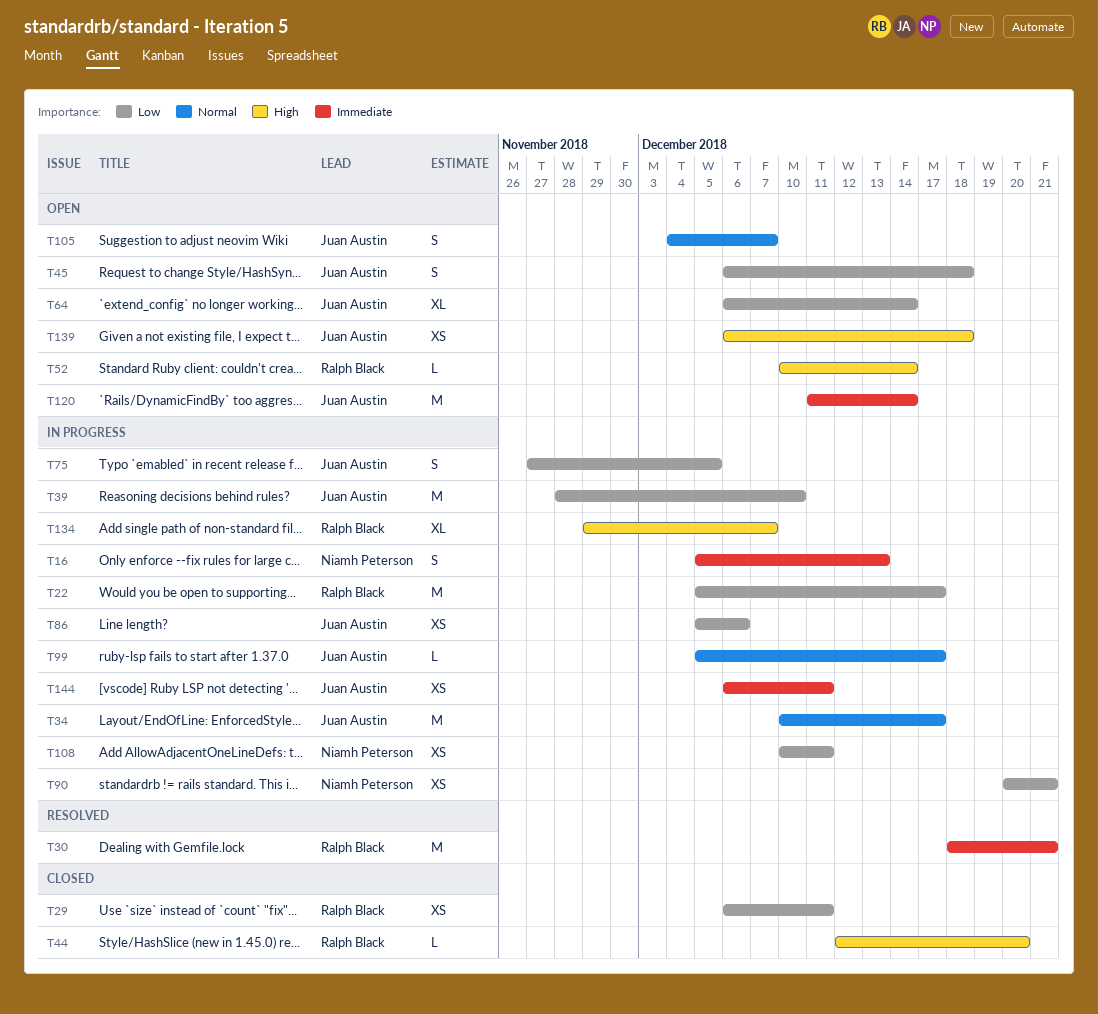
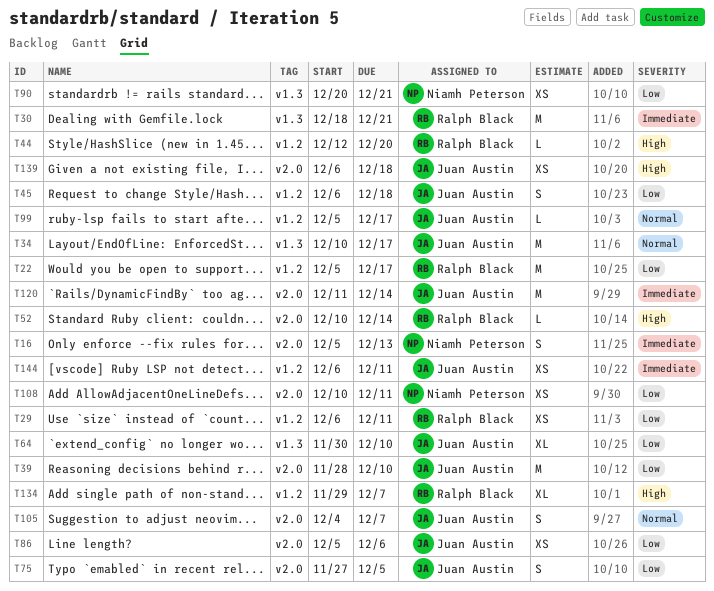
T64, start: Dec 6 -> Nov 30
T64, due: Dec 14 -> Dec 10

